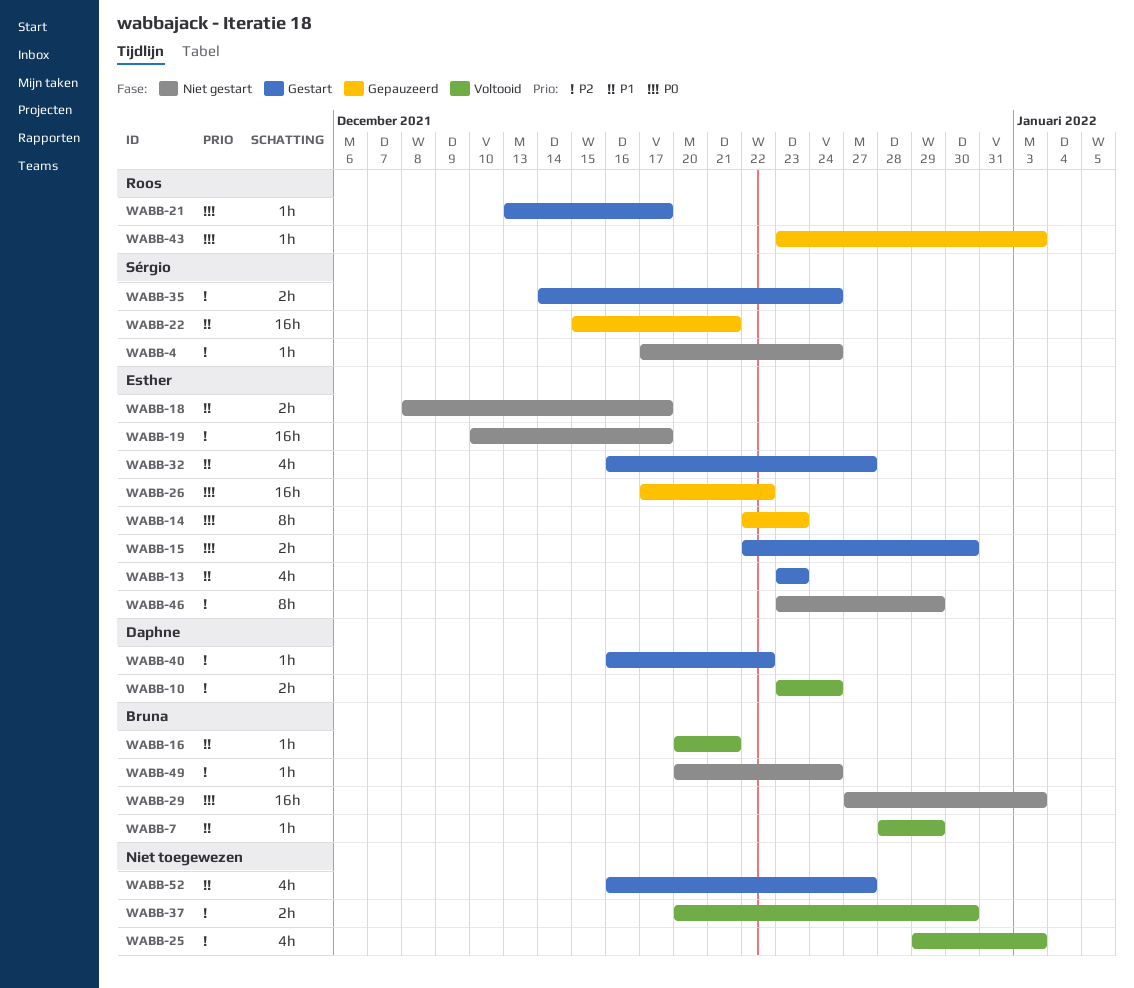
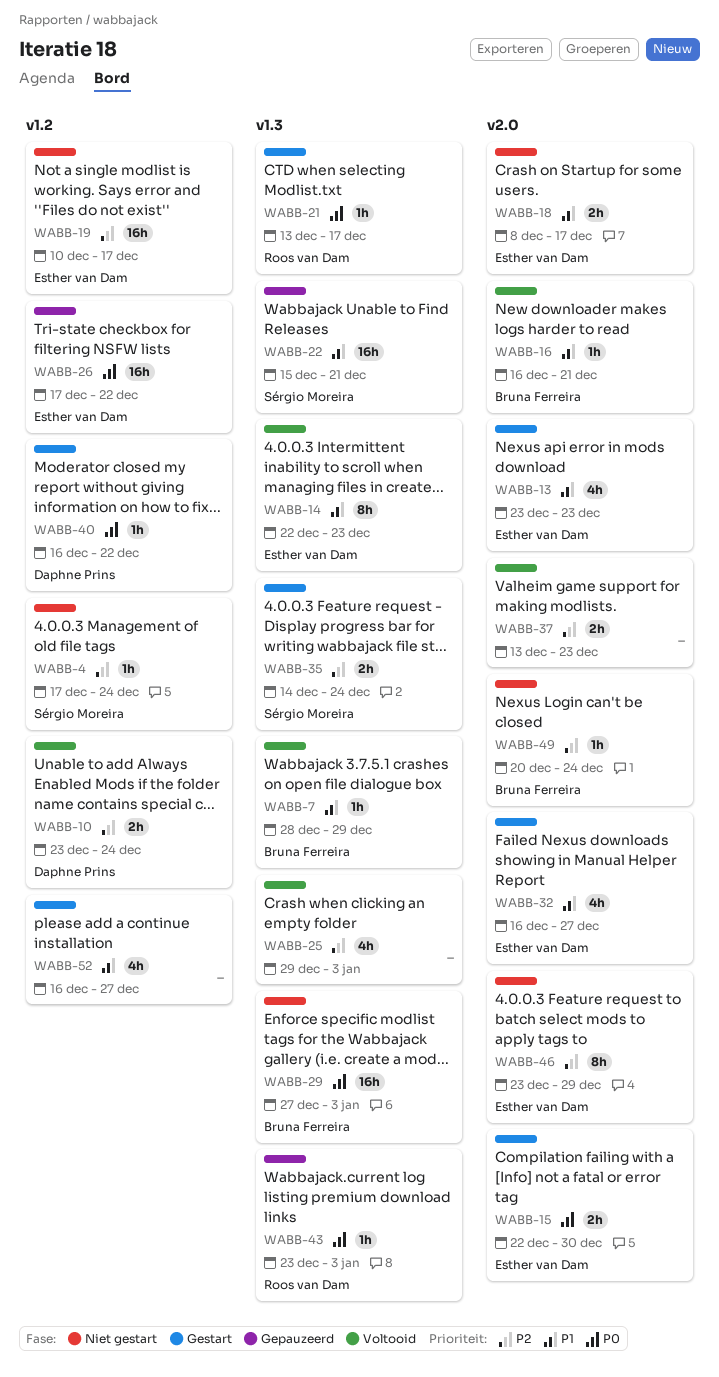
WABB-14, status: Gepauzeerd -> Voltooid
WABB-14, priority: P0 -> P1
WABB-16, start: Dec 20 -> Dec 16
WABB-37, start: Dec 20 -> Dec 13
WABB-37, due: Dec 30 -> Dec 23
WABB-40, priority: P2 -> P0

